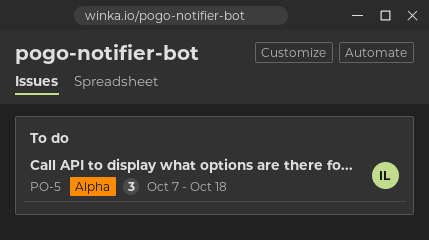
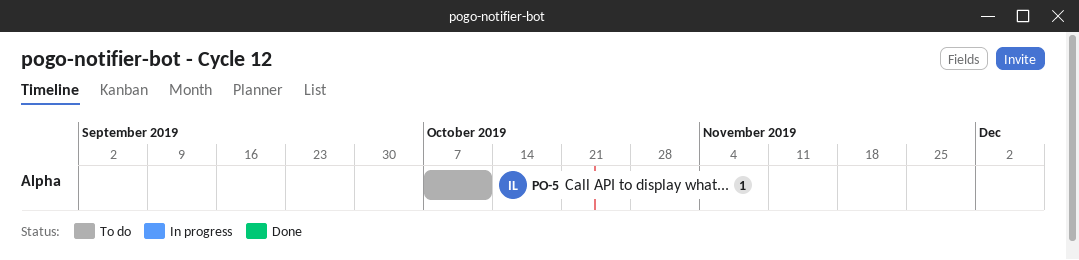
PO-5, estimate: 3 -> 1
PO-5, due: Oct 18 -> Oct 11

